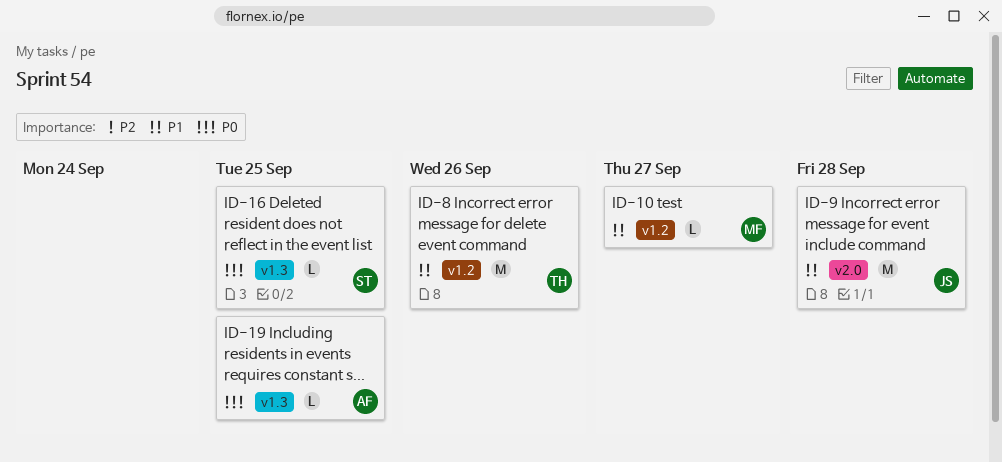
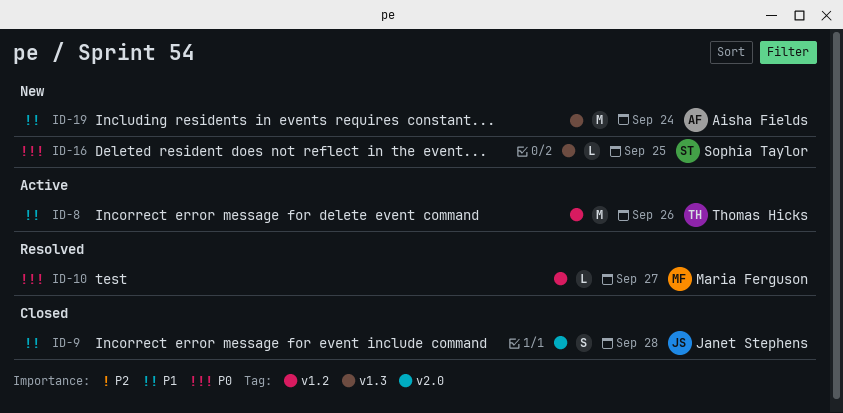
ID-9, estimate: M -> S
ID-10, priority: P1 -> P0
ID-19, priority: P0 -> P1
ID-19, estimate: L -> M
ID-19, due: Sep 25 -> Sep 24

